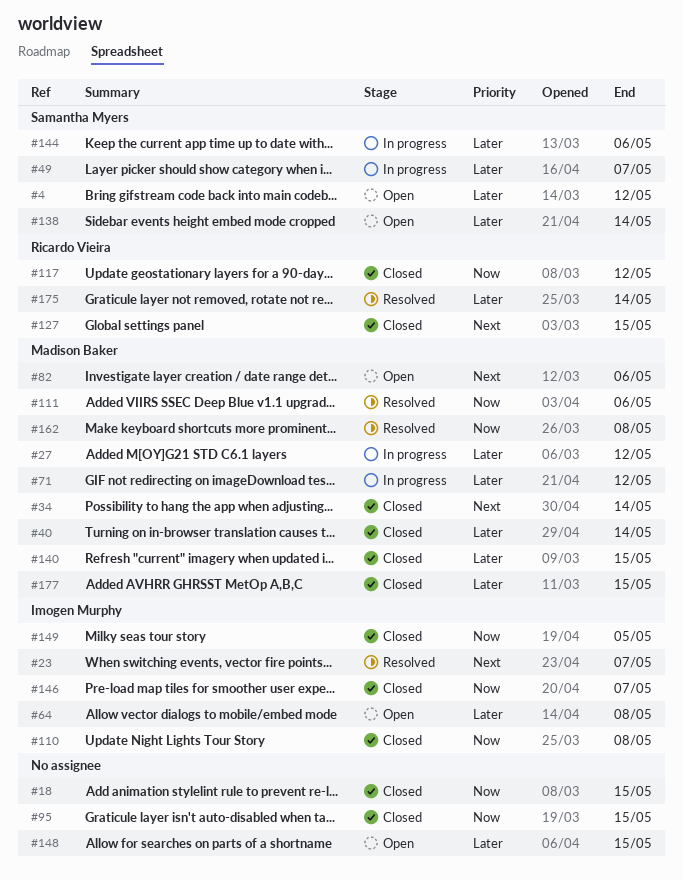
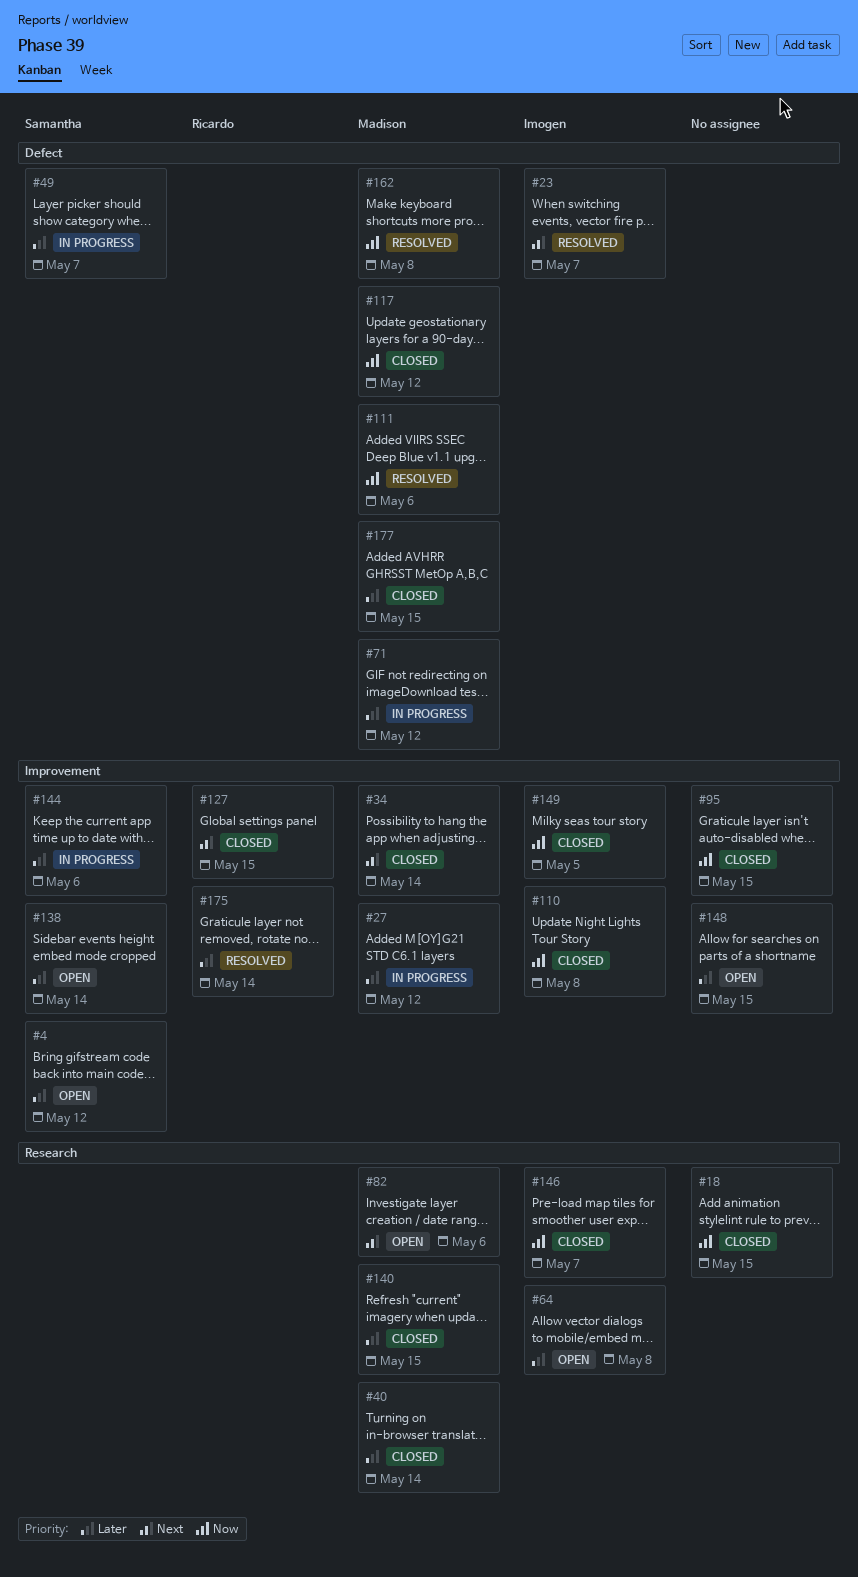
#117, owner: Ricardo Vieira -> Madison Baker

